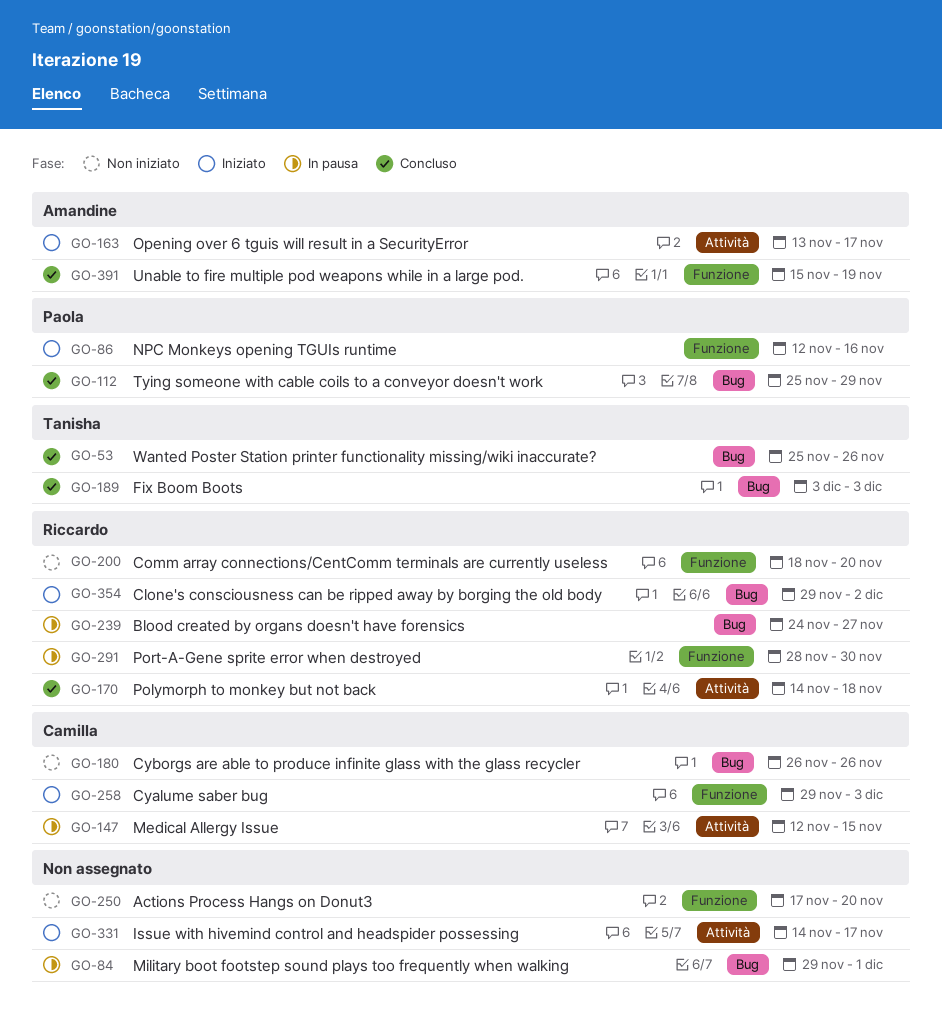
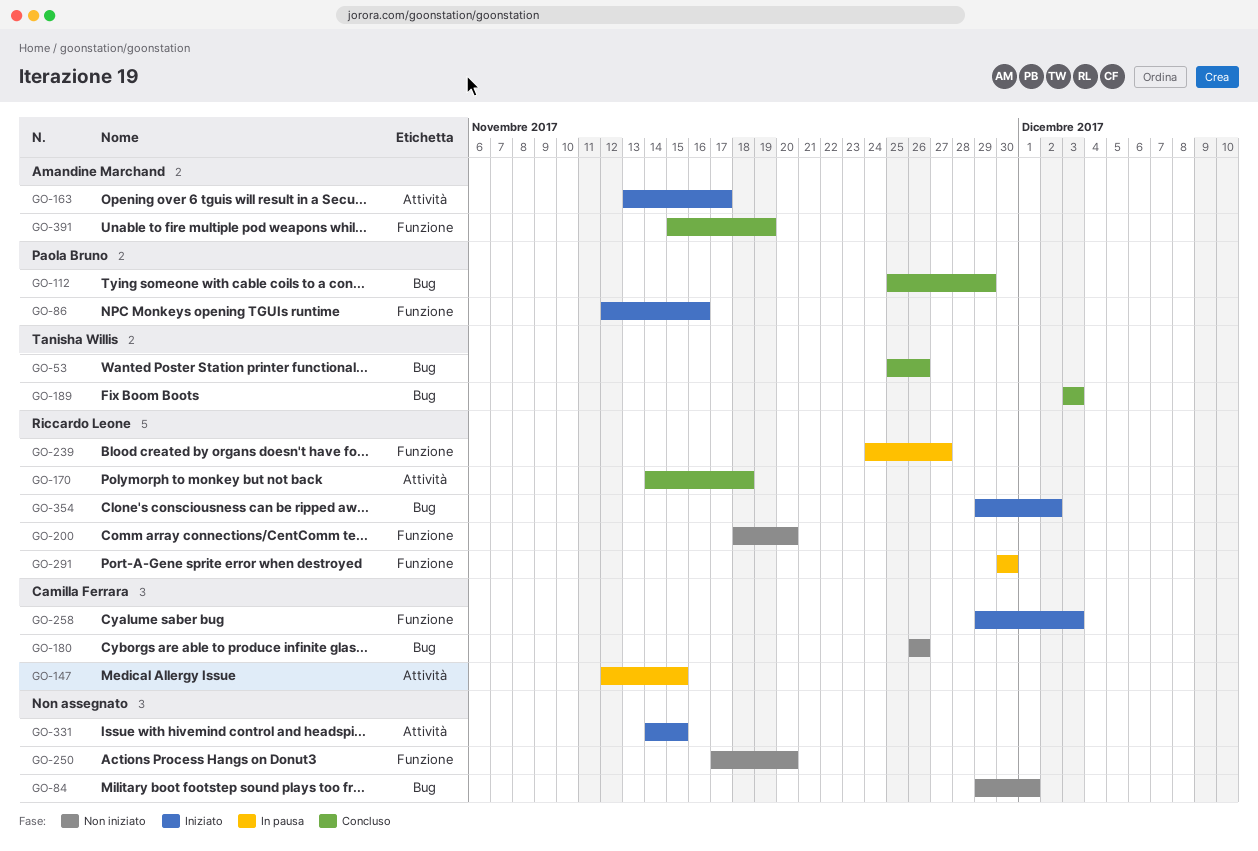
GO-84, status: In pausa -> Non iniziato
GO-239, label: Bug -> Funzione
GO-291, start: Nov 28 -> Nov 30
GO-331, due: Nov 17 -> Nov 15

